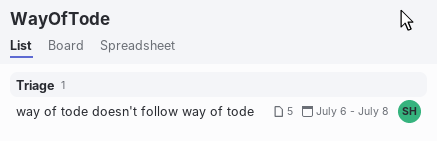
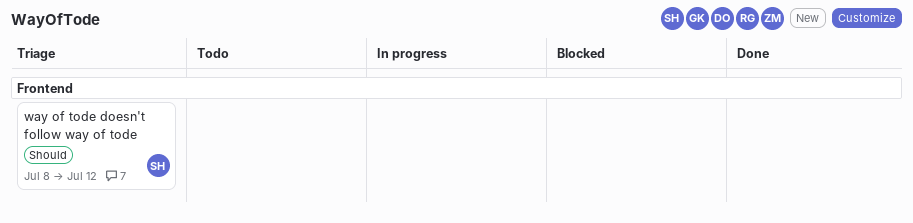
way of tode doesn't follow way of tode, start: Jul 6 -> Jul 8
way of tode doesn't follow way of tode, due: Jul 8 -> Jul 12

